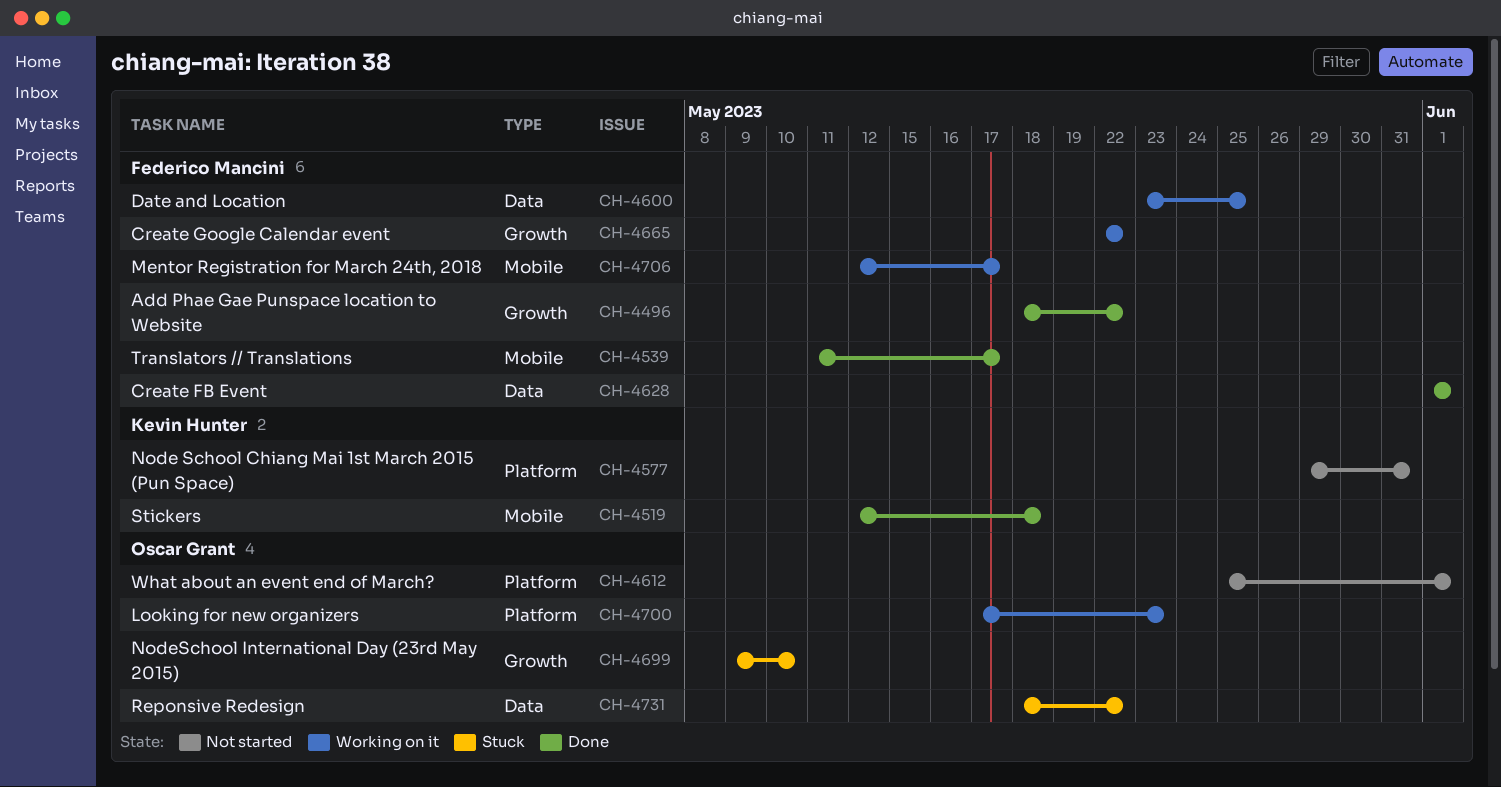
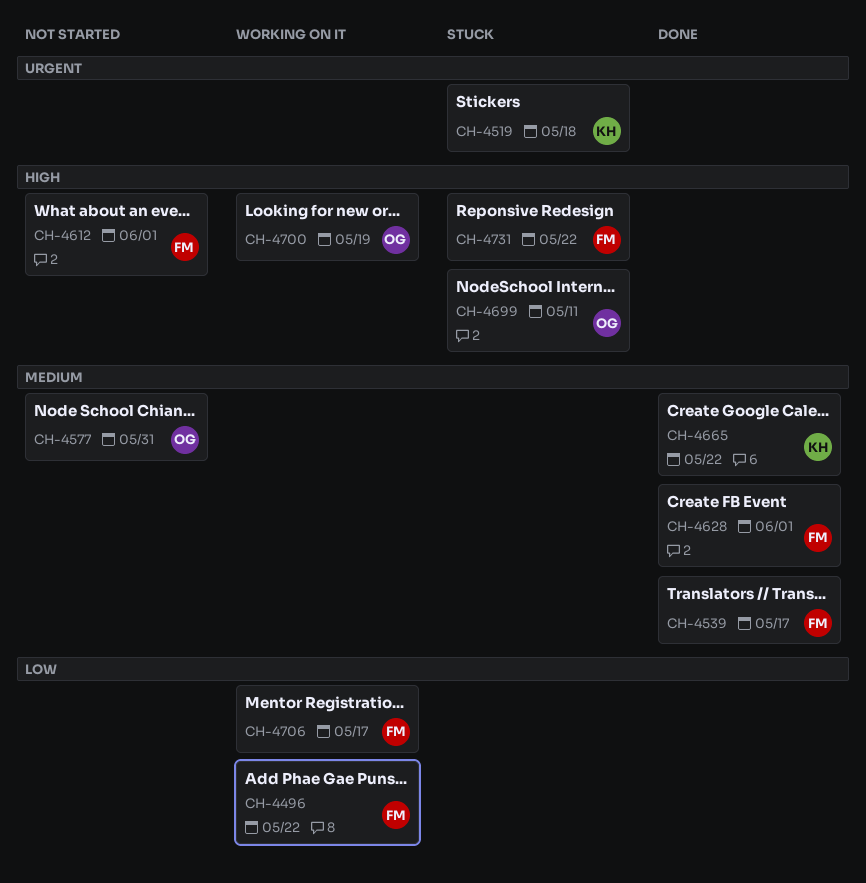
CH-4496, status: Done -> Working on it
CH-4519, status: Done -> Stuck
CH-4577, owner: Kevin Hunter -> Oscar Grant
CH-4600: present -> none
CH-4612, owner: Oscar Grant -> Federico Mancini
CH-4665, status: Working on it -> Done
CH-4665, owner: Federico Mancini -> Kevin Hunter
CH-4699, due: May 10 -> May 11
CH-4700, due: May 23 -> May 19
CH-4731, owner: Oscar Grant -> Federico Mancini

